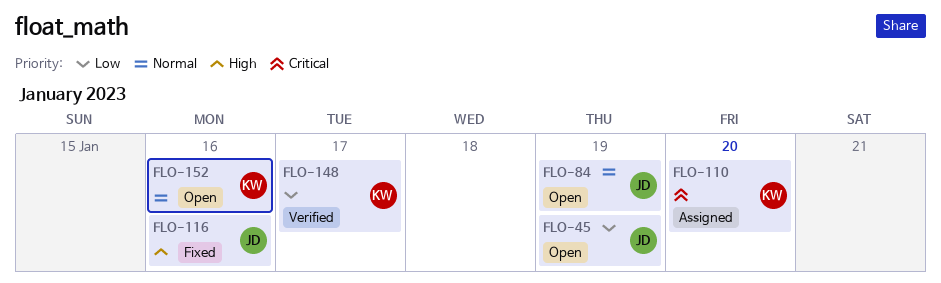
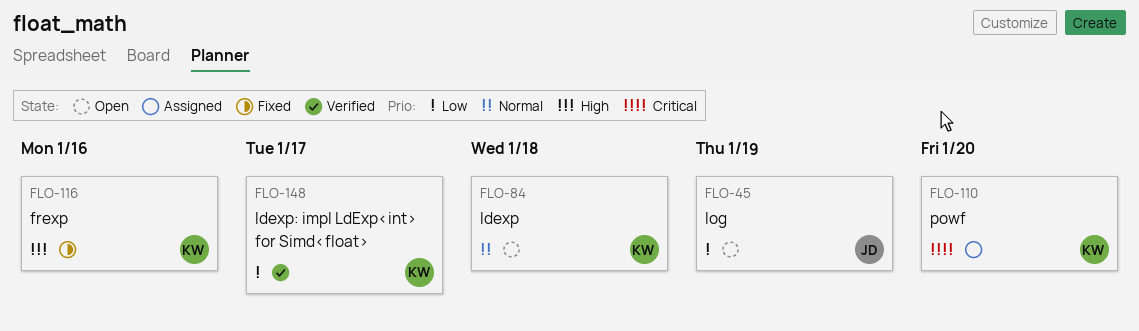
FLO-84, owner: JD -> KW
FLO-84, due: Jan 19 -> Jan 18
FLO-116, owner: JD -> KW
FLO-152: present -> none

